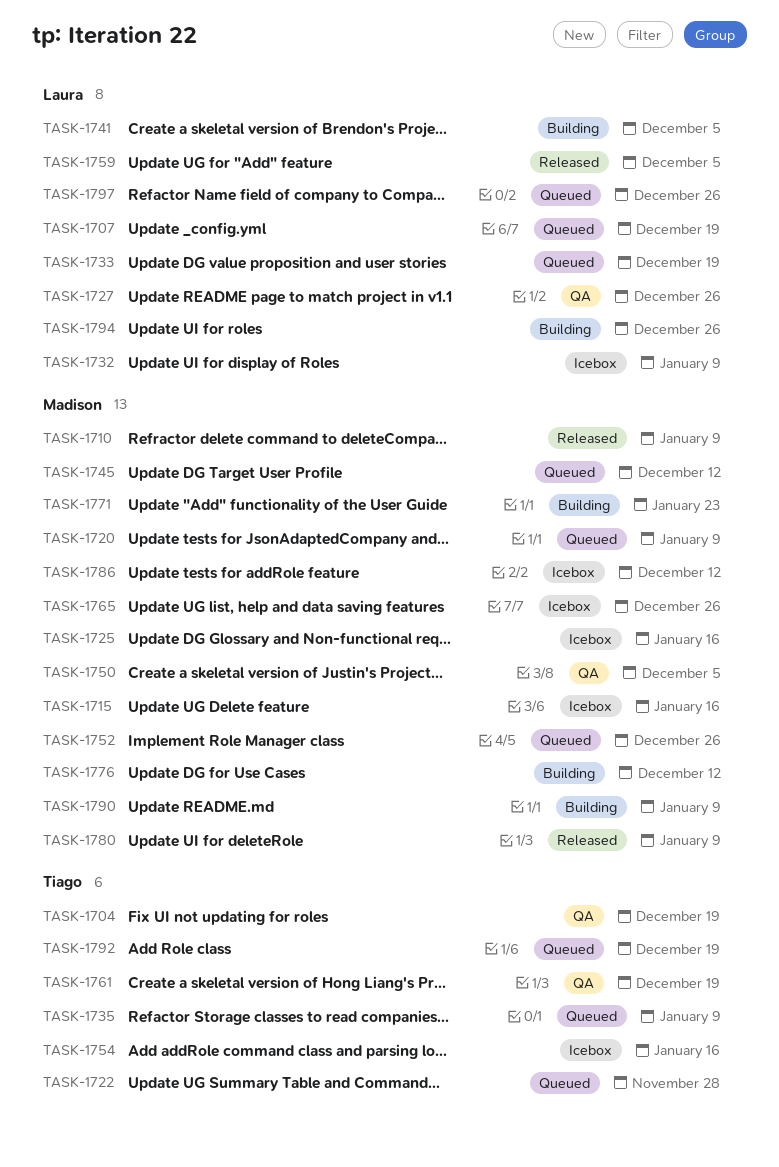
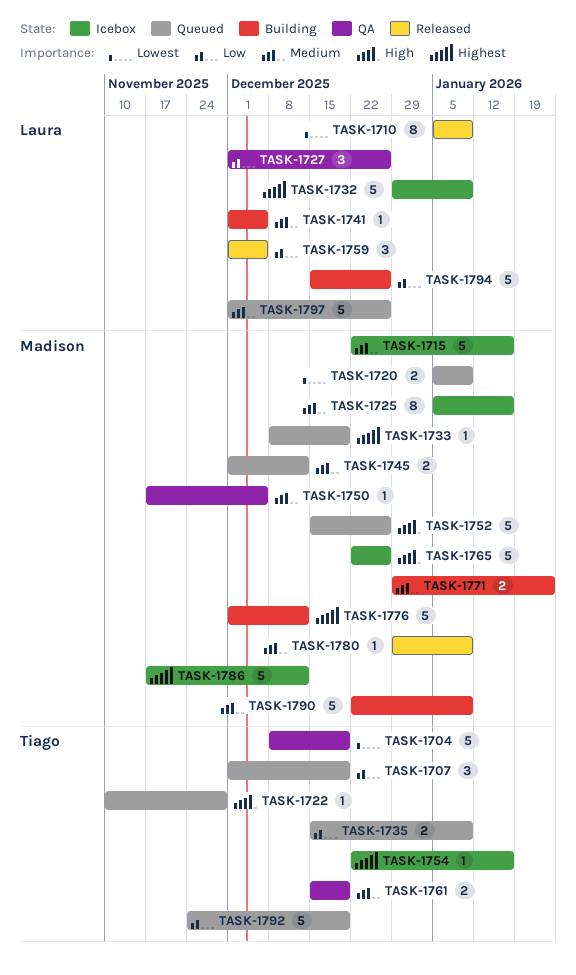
TASK-1707, owner: Laura -> Tiago
TASK-1710, owner: Madison -> Laura
TASK-1733, owner: Laura -> Madison

